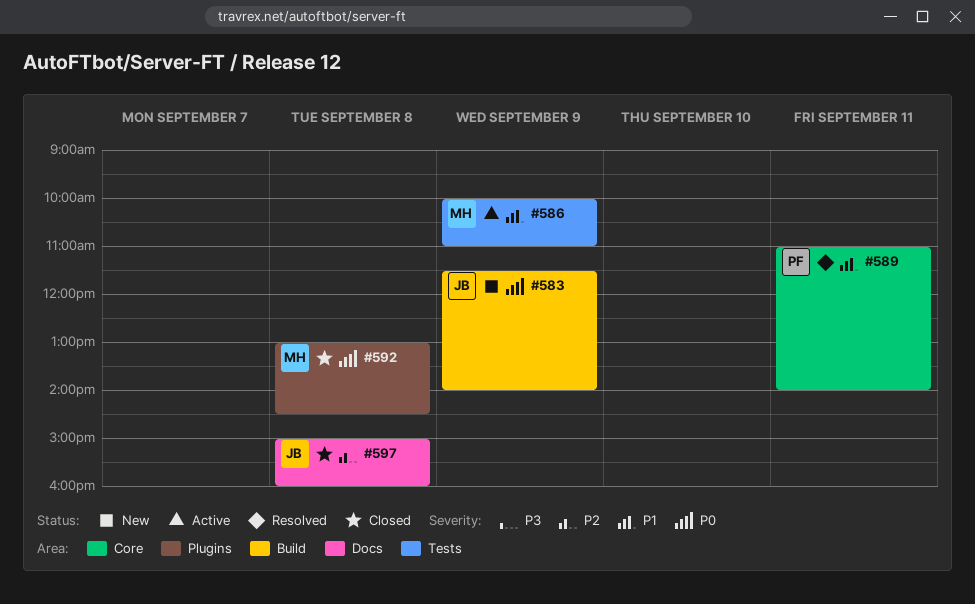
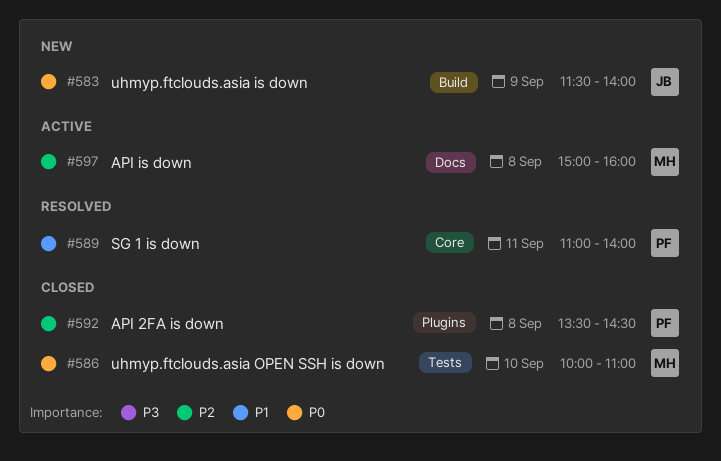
#586, status: Active -> Closed
#586, priority: P1 -> P0
#586, day: Sep 9 -> Sep 10
#592, owner: MH -> PF
#592, priority: P0 -> P2
#592, begins: 13:00 -> 13:30
#597, status: Closed -> Active
#597, owner: JB -> MH

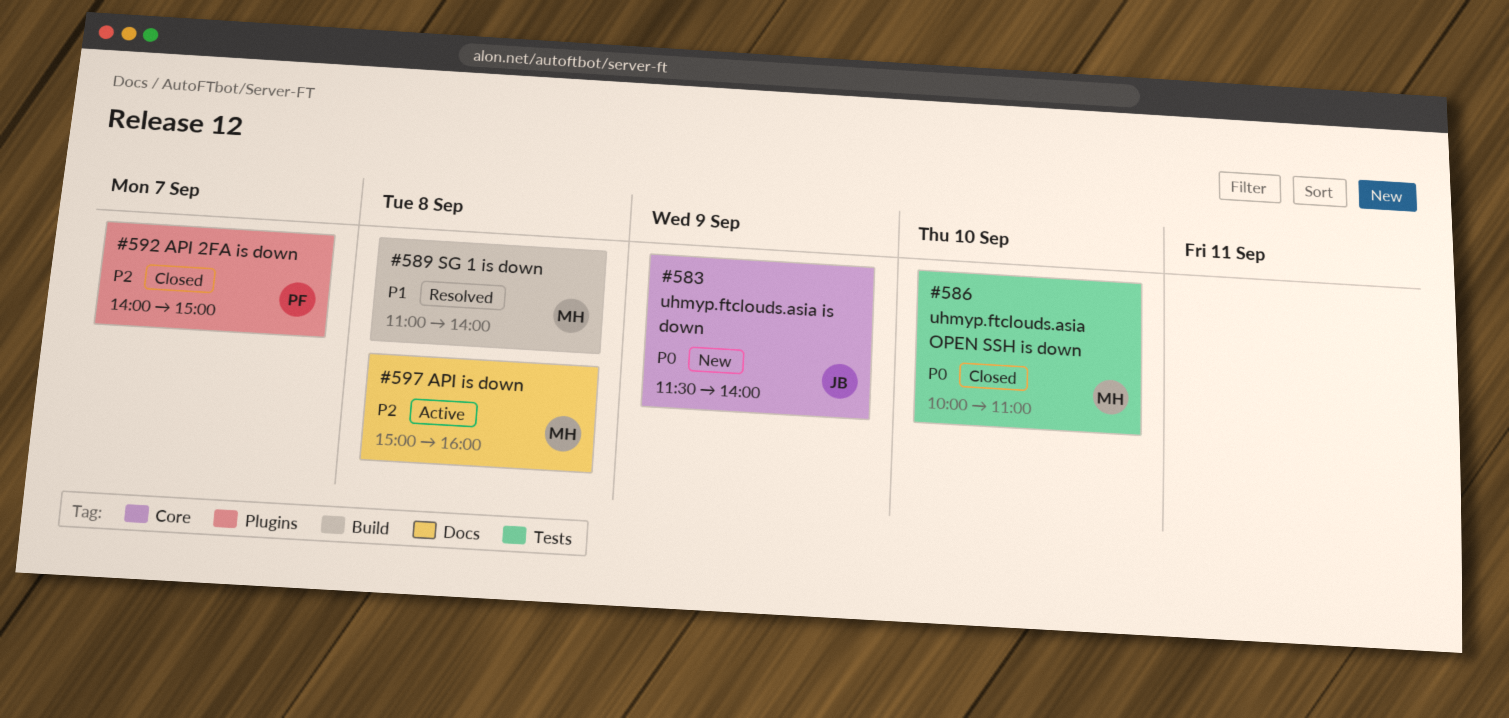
#583, label: Build -> Core
#589, owner: PF -> MH
#589, label: Core -> Build
#589, day: Sep 11 -> Sep 8
#592, day: Sep 8 -> Sep 7
#592, begins: 13:30 -> 14:00
#592, ends: 14:30 -> 15:00

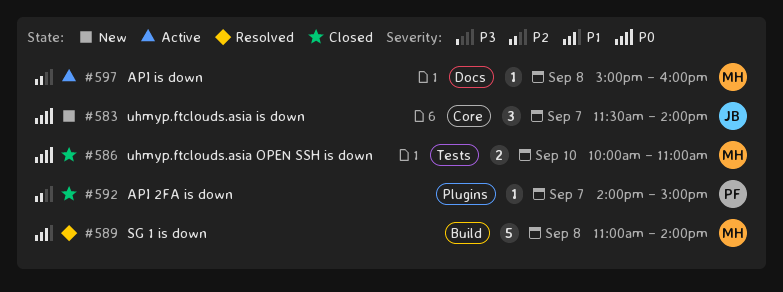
#583, day: Sep 9 -> Sep 7

